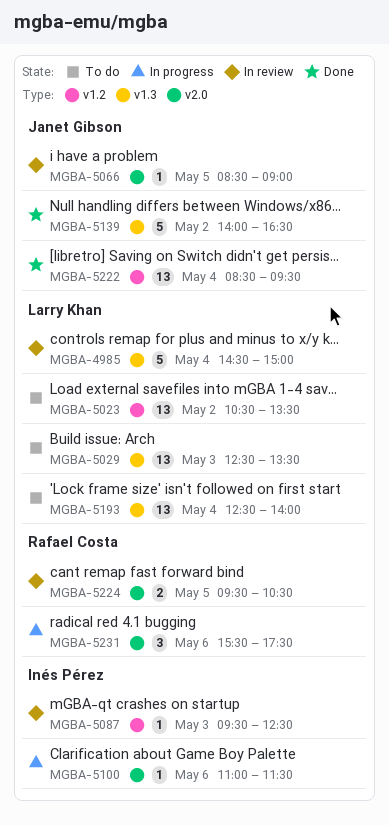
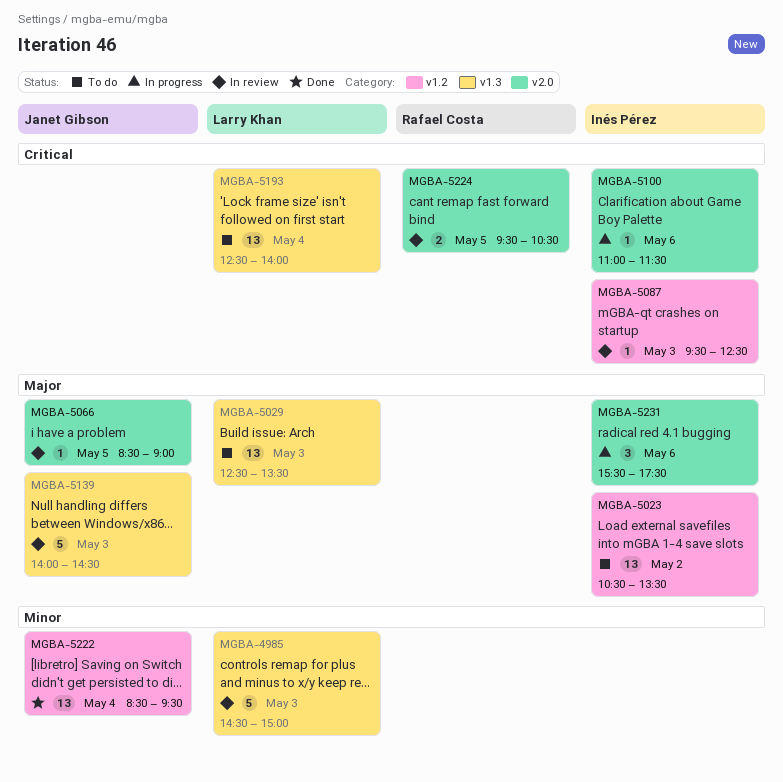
MGBA-4985, day: May 4 -> May 3
MGBA-5023, owner: Larry Khan -> Inés Pérez
MGBA-5139, status: Done -> In review
MGBA-5139, day: May 2 -> May 3
MGBA-5139, ends: 16:30 -> 14:30
MGBA-5231, owner: Rafael Costa -> Inés Pérez

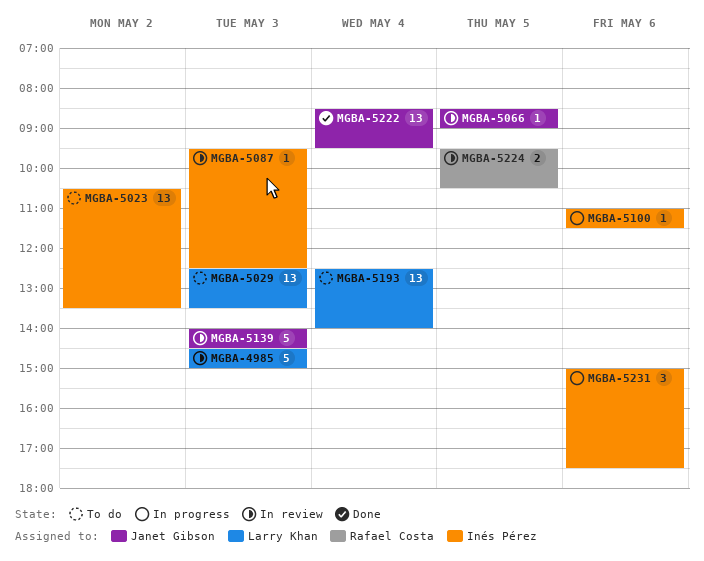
MGBA-5231, begins: 15:30 -> 15:00

